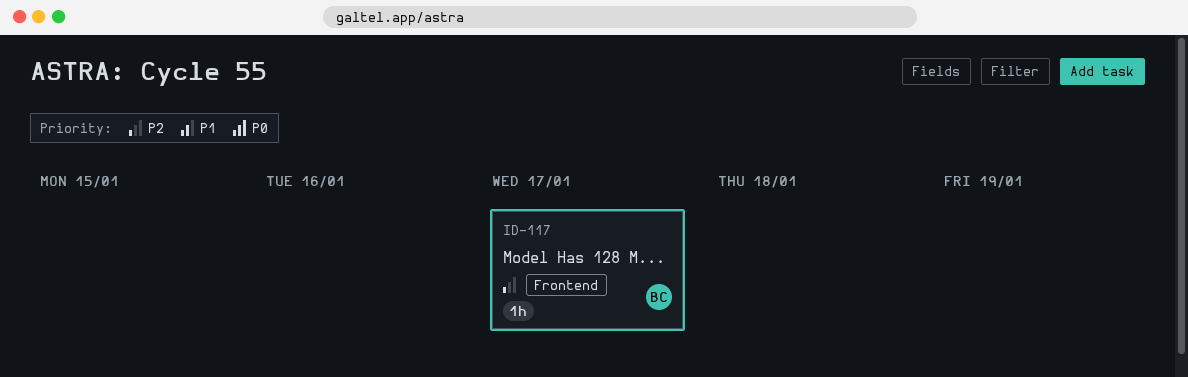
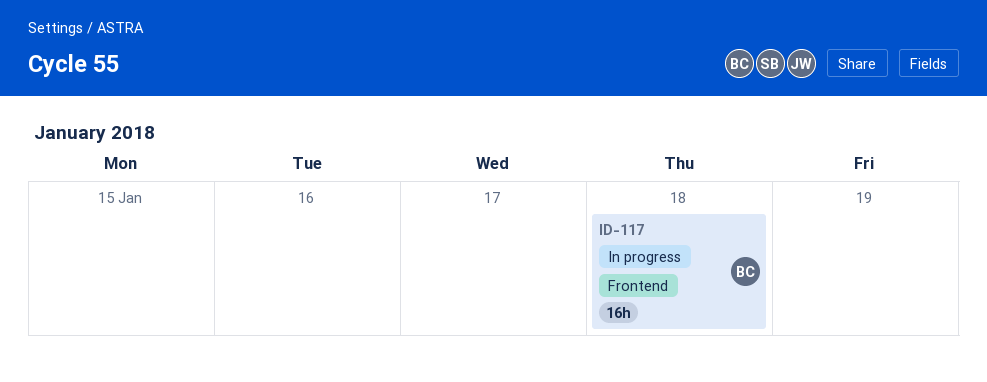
ID-117, estimate: 1h -> 16h
ID-117, due: Jan 17 -> Jan 18

